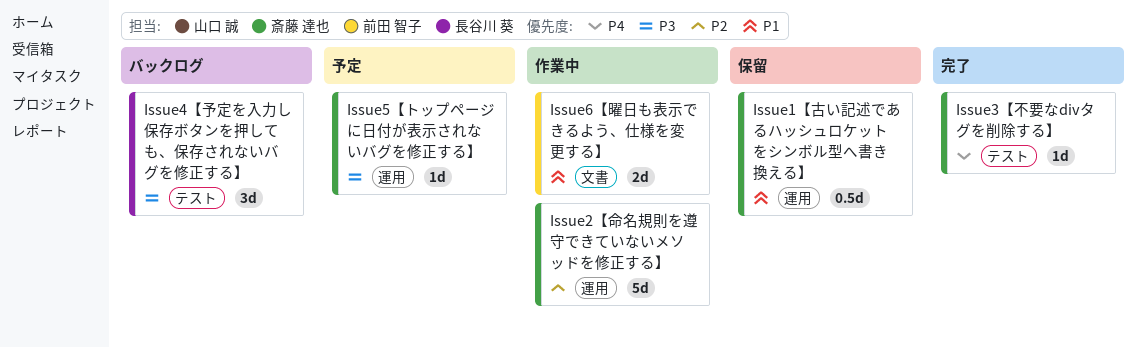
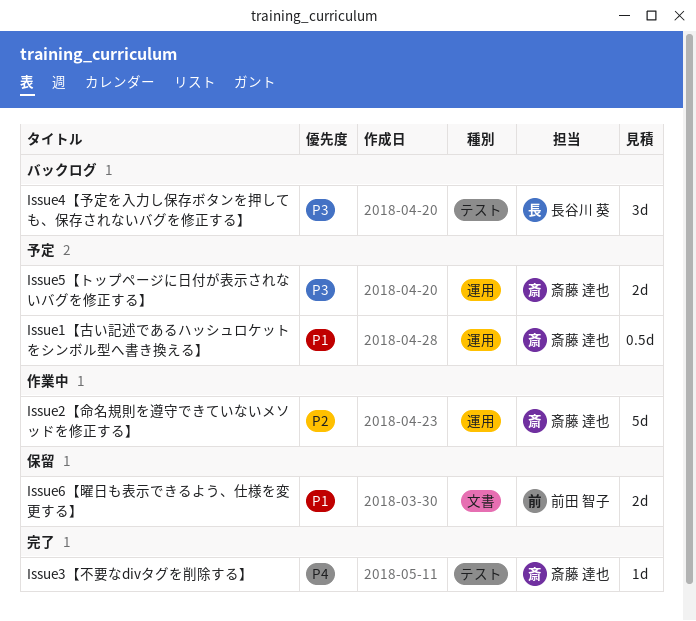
Issue1【古い記述であるハッシュロケットをシンボル型へ書き換える】, status: 保留 -> 予定
Issue5【トップページに日付が表示されないバグを修正する】, estimate: 1d -> 2d
Issue6【曜日も表示できるよう、仕様を変更する】, status: 作業中 -> 保留

